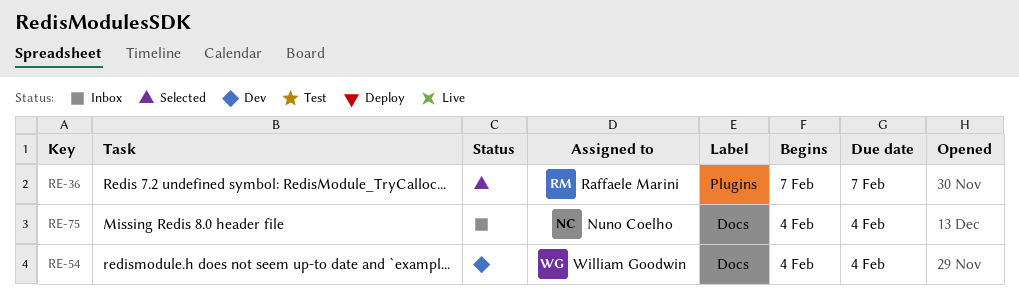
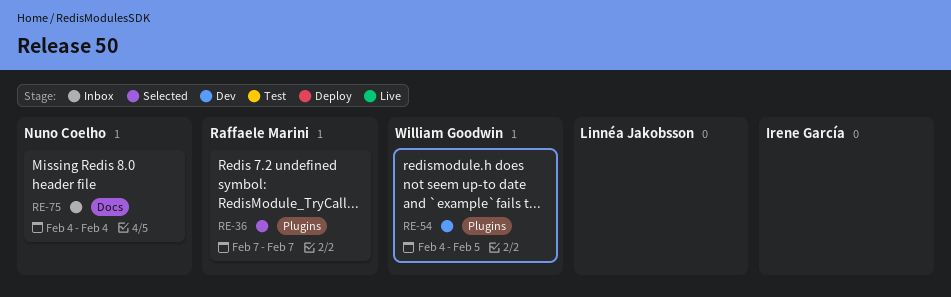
RE-54, label: Docs -> Plugins
RE-54, due: Feb 4 -> Feb 5

